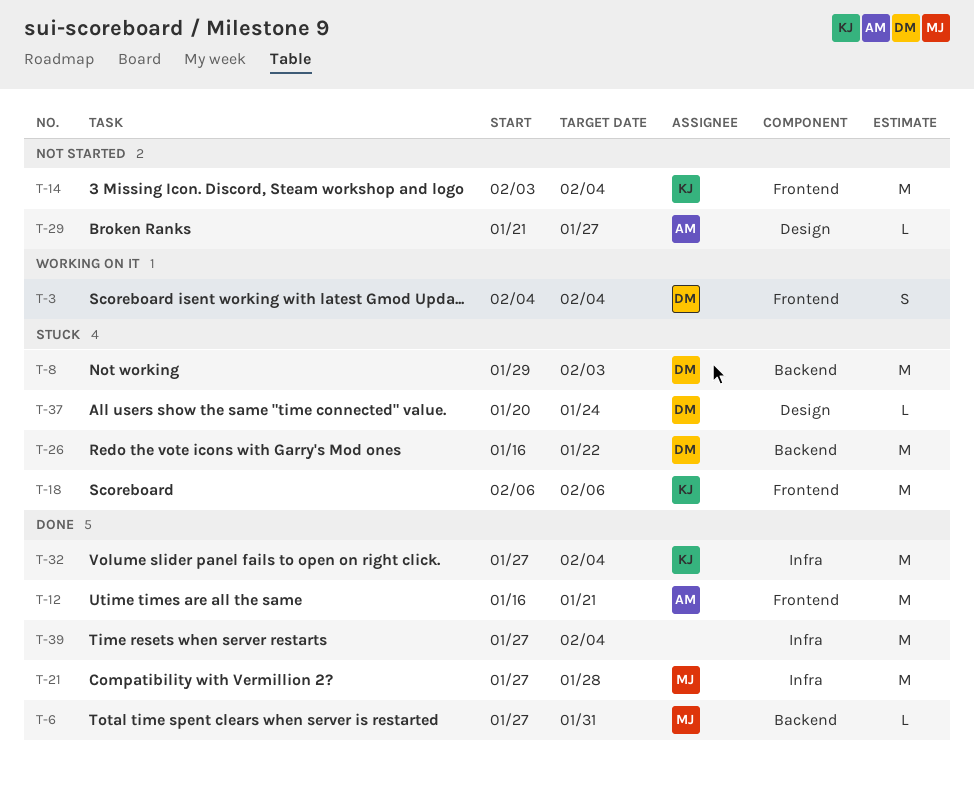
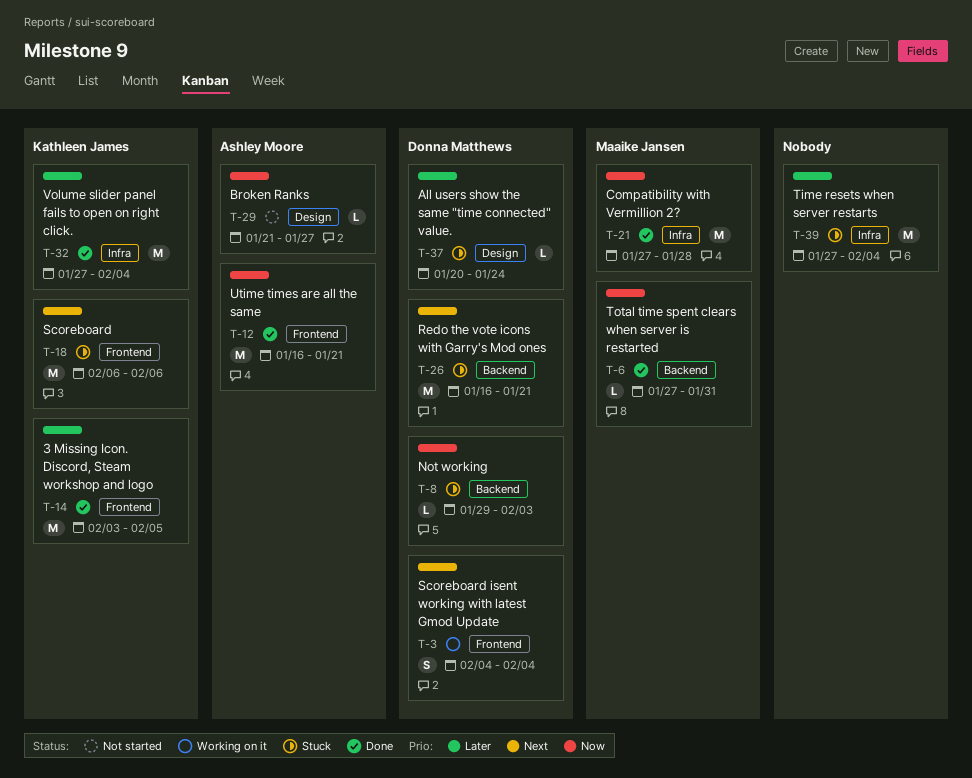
T-8, estimate: M -> L
T-14, status: Not started -> Done
T-14, due: Feb 4 -> Feb 5
T-26, due: Jan 22 -> Jan 21
T-39, status: Done -> Stuck

